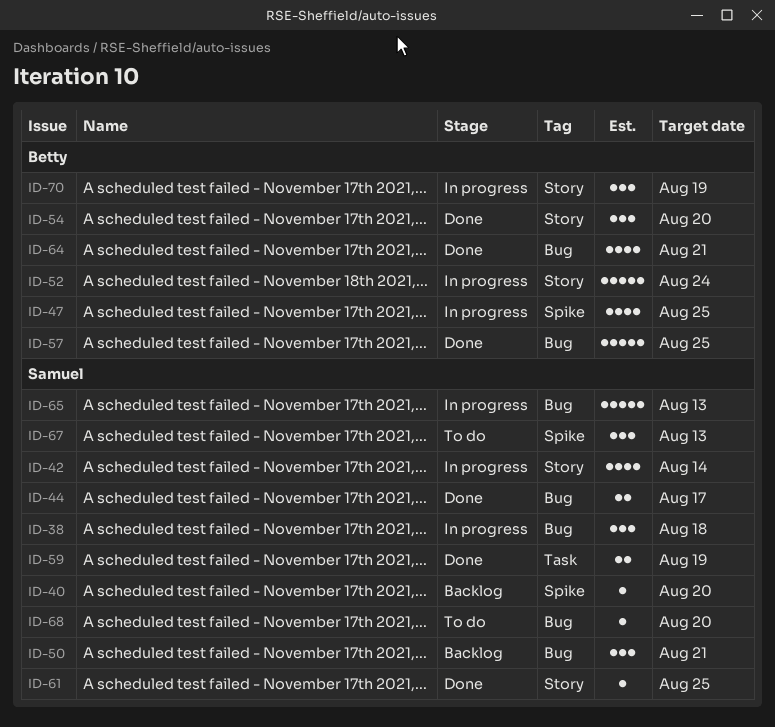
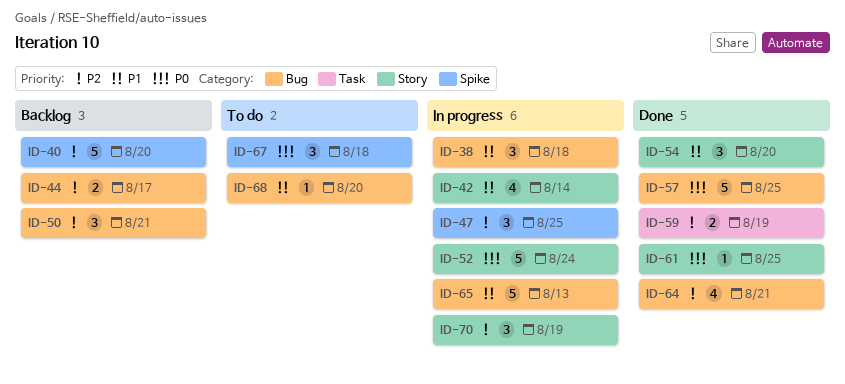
ID-40, estimate: 1 -> 5
ID-44, status: Done -> Backlog
ID-47, estimate: 4 -> 3
ID-67, due: Aug 13 -> Aug 18

